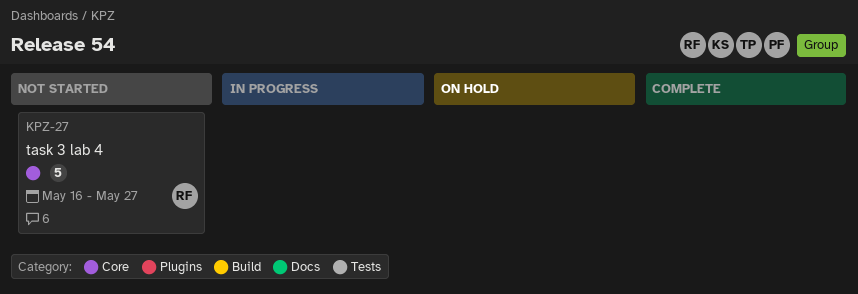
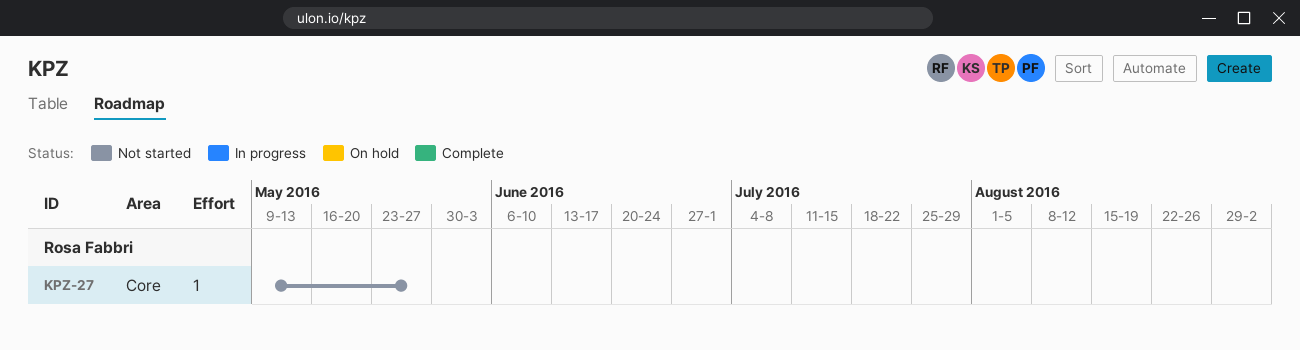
KPZ-27, estimate: 5 -> 1
KPZ-27, start: May 16 -> May 9

